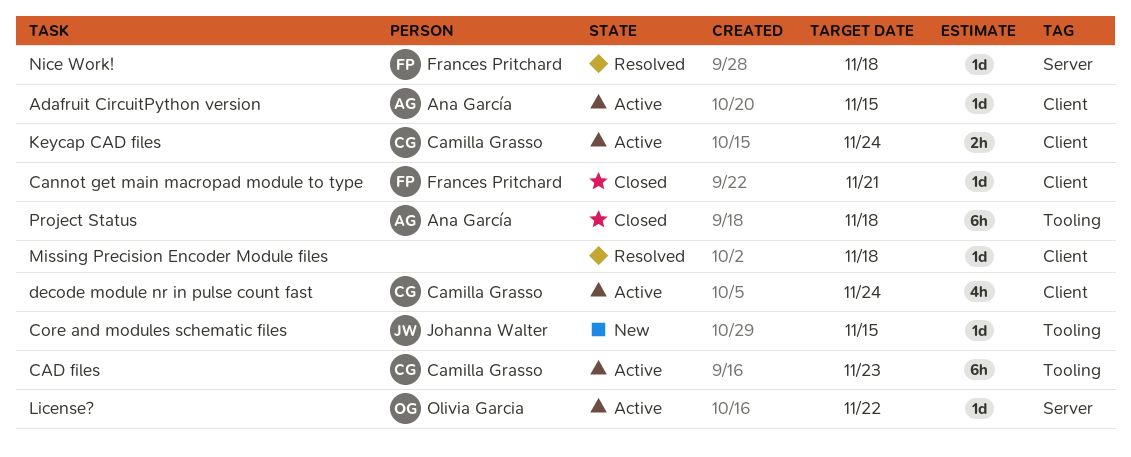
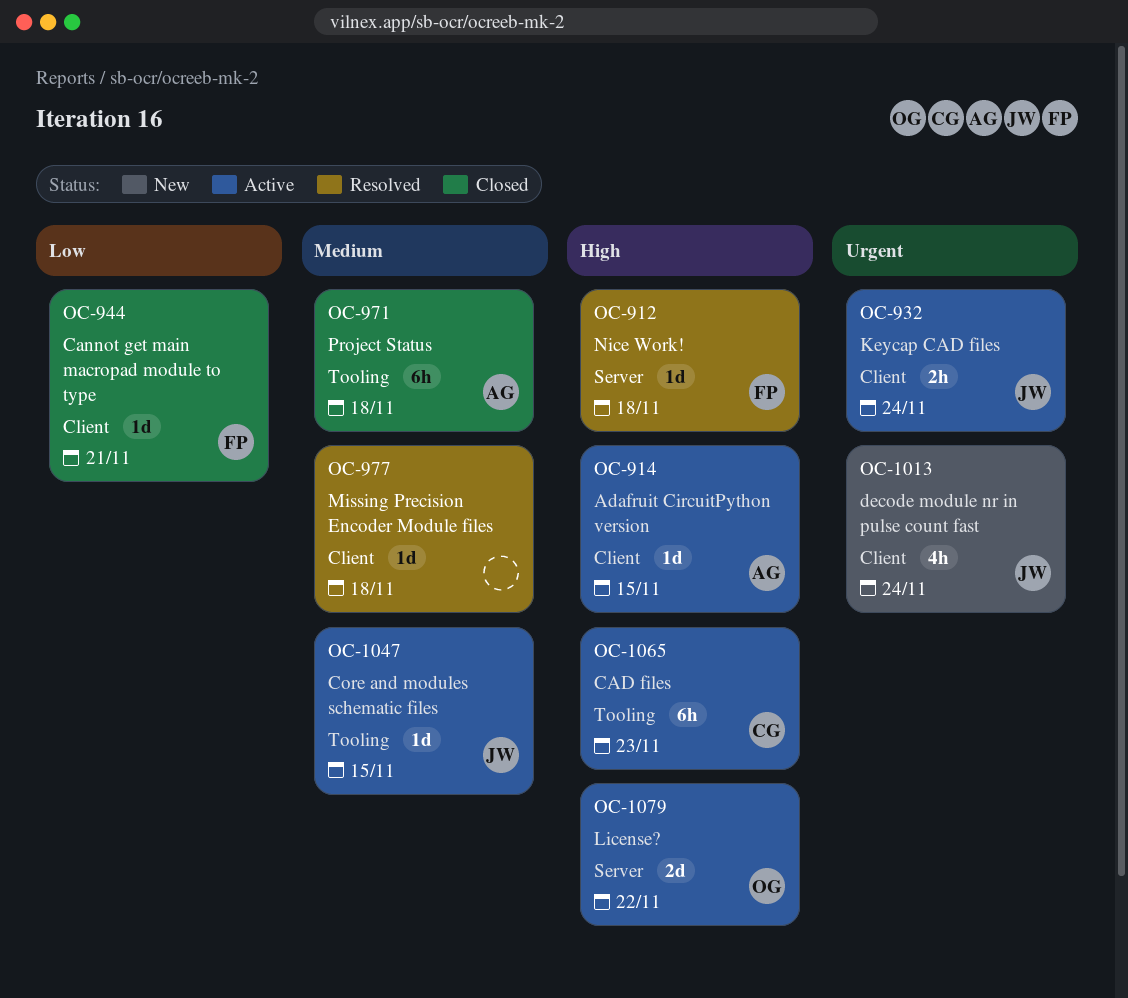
Core and modules schematic files, status: New -> Active
decode module nr in pulse count fast, status: Active -> New
decode module nr in pulse count fast, owner: Camilla Grasso -> Johanna Walter
Keycap CAD files, owner: Camilla Grasso -> Johanna Walter
License?, estimate: 1d -> 2d

